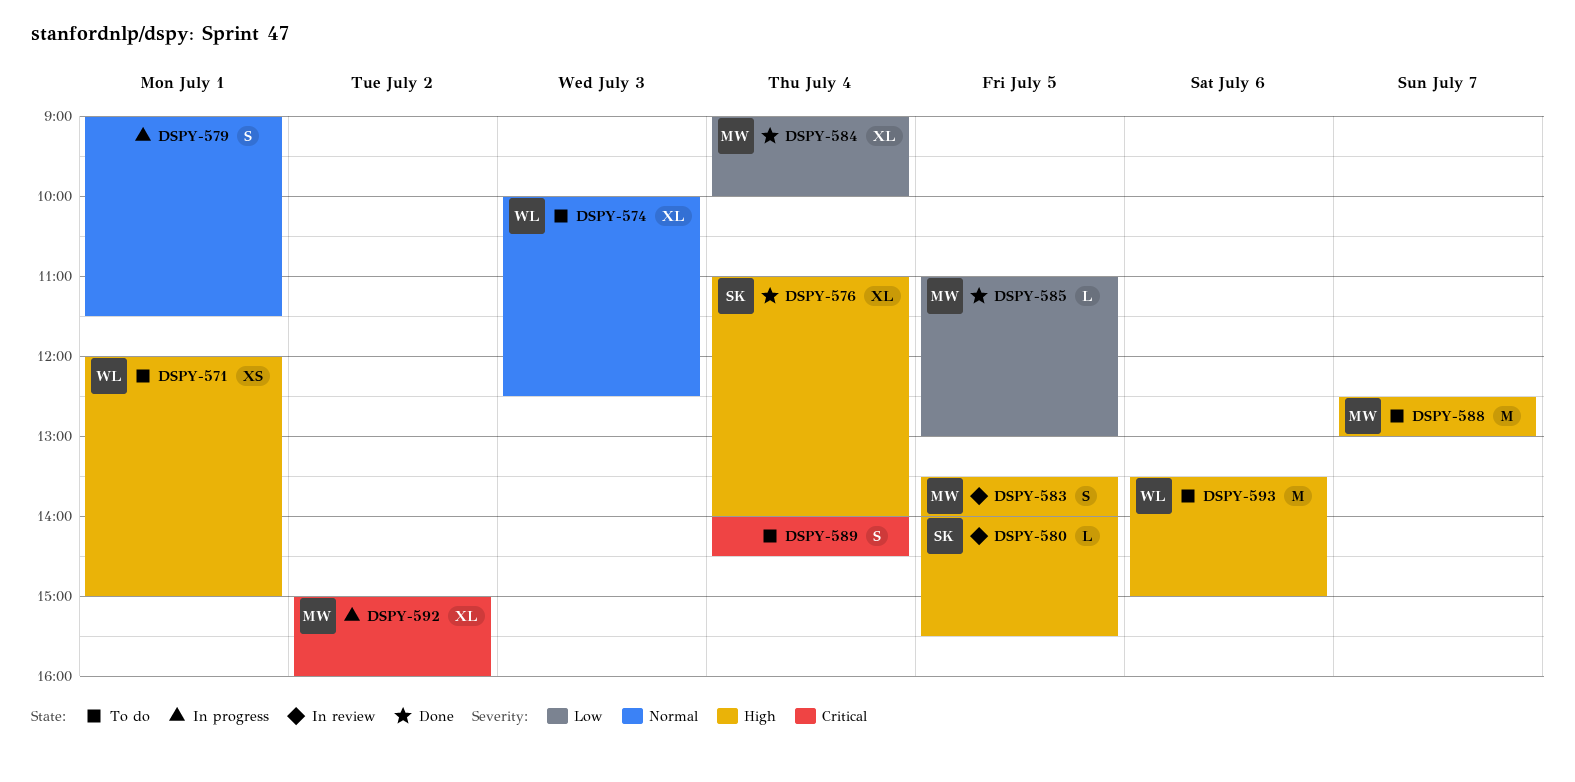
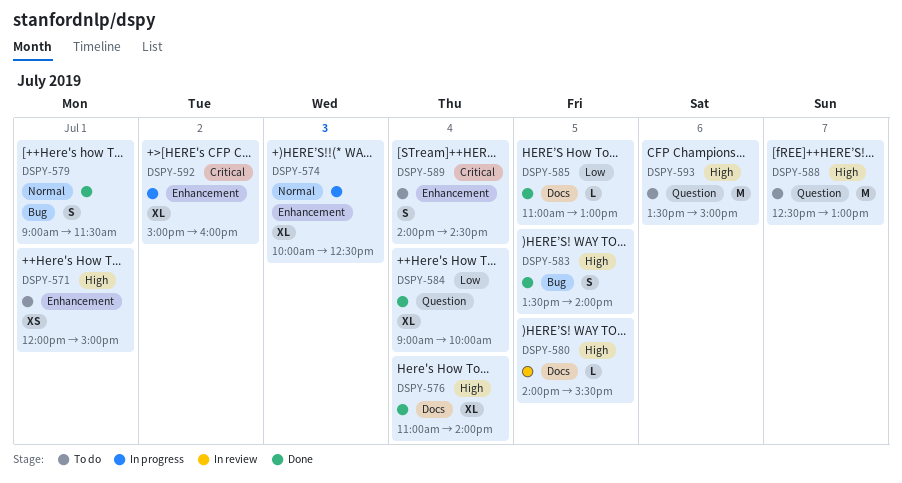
DSPY-574, status: To do -> In progress
DSPY-579, status: In progress -> Done
DSPY-583, status: In review -> Done

